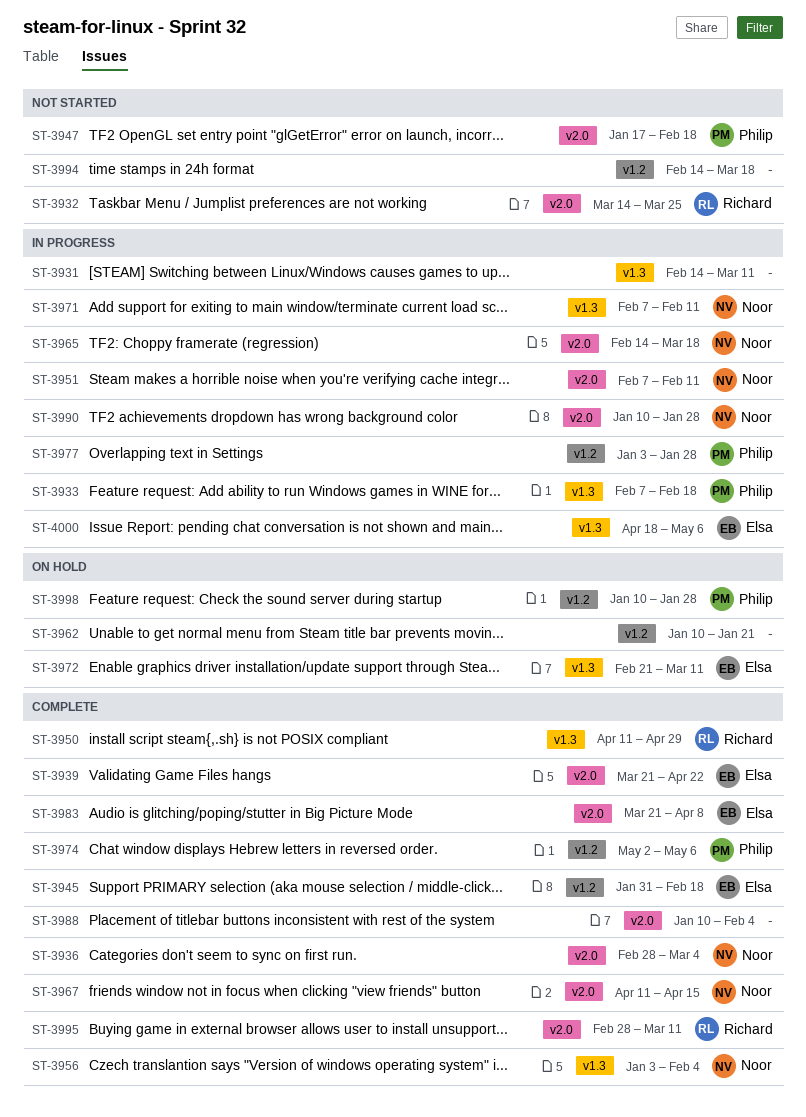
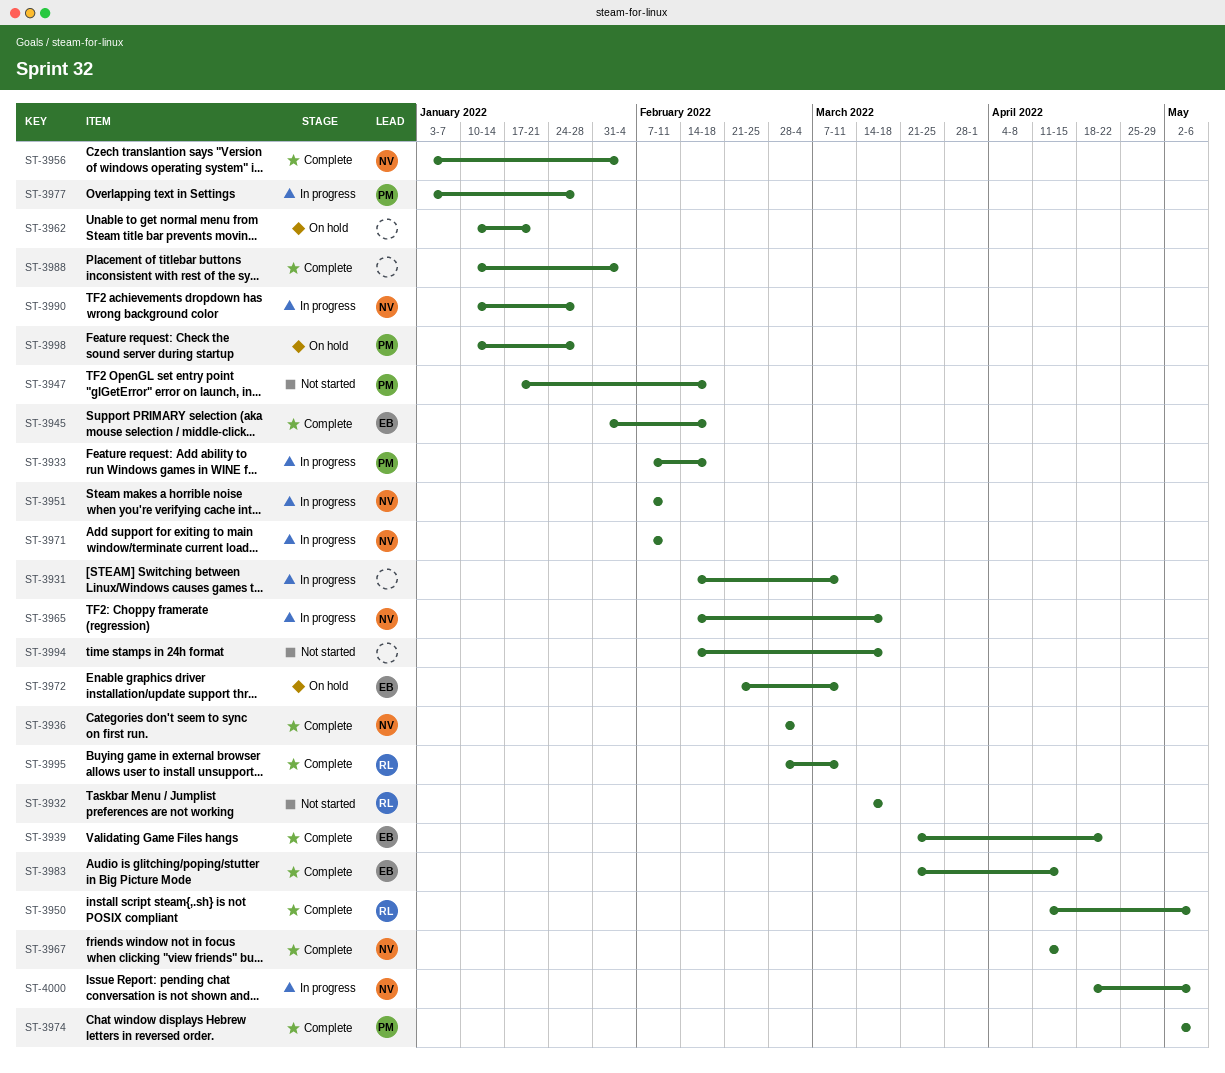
ST-3932, due: Mar 25 -> Mar 18
ST-3950, due: Apr 29 -> May 6
ST-3983, due: Apr 8 -> Apr 15
ST-4000, owner: Elsa -> Noor

